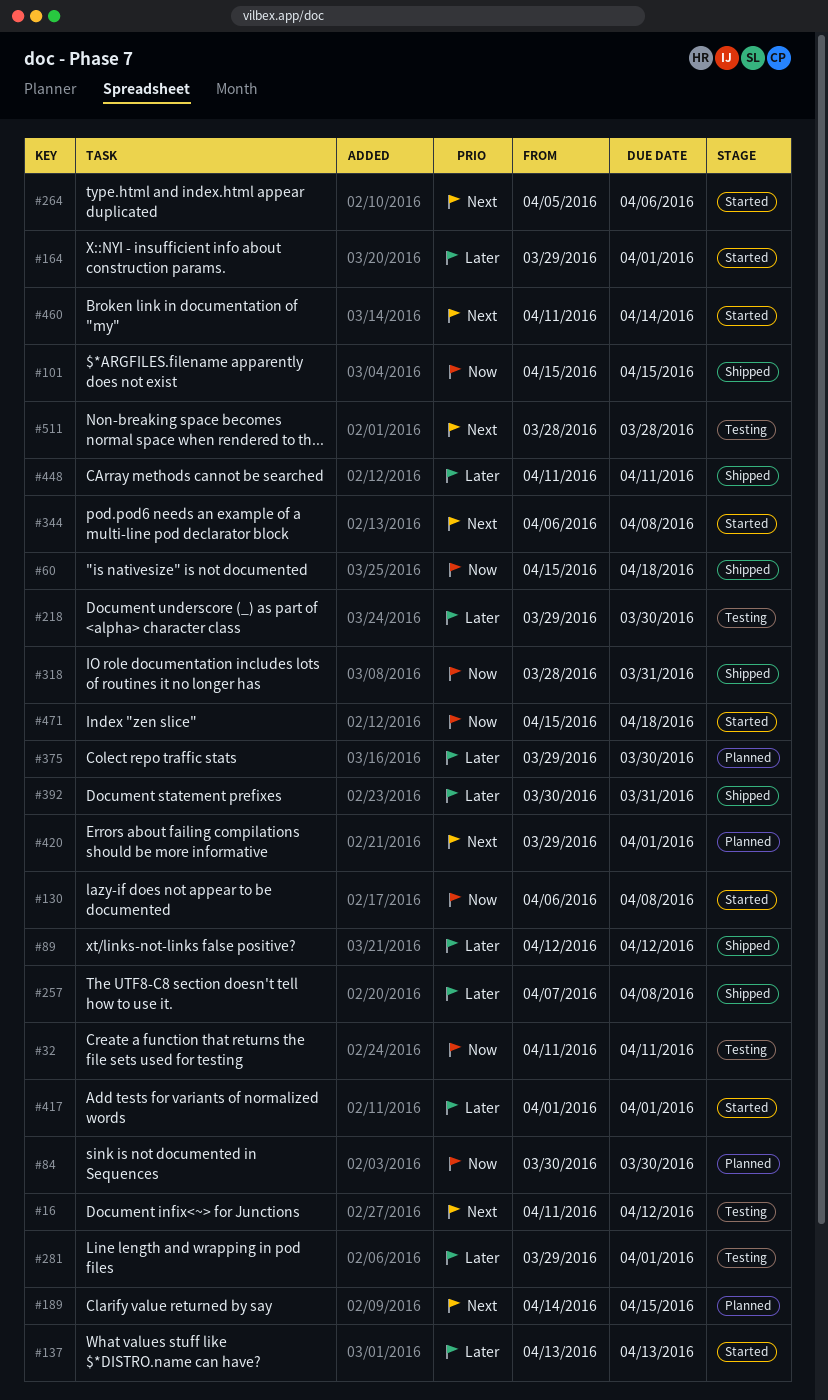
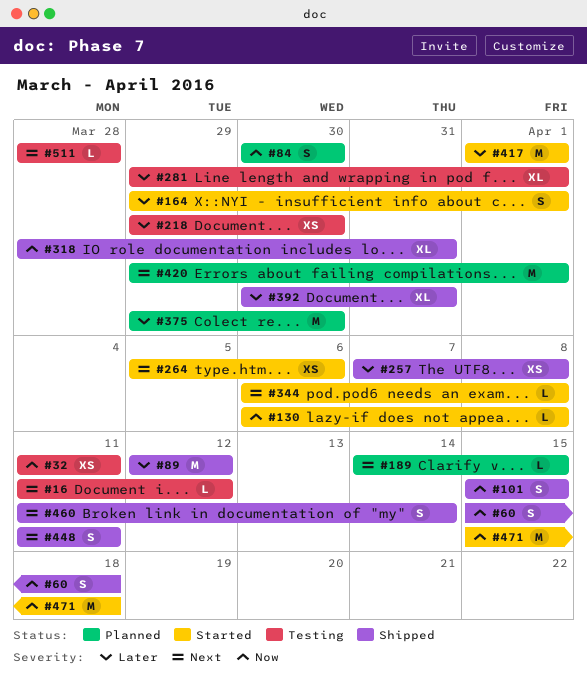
#137: present -> none
#448, priority: Later -> Next
#460, status: Started -> Shipped

